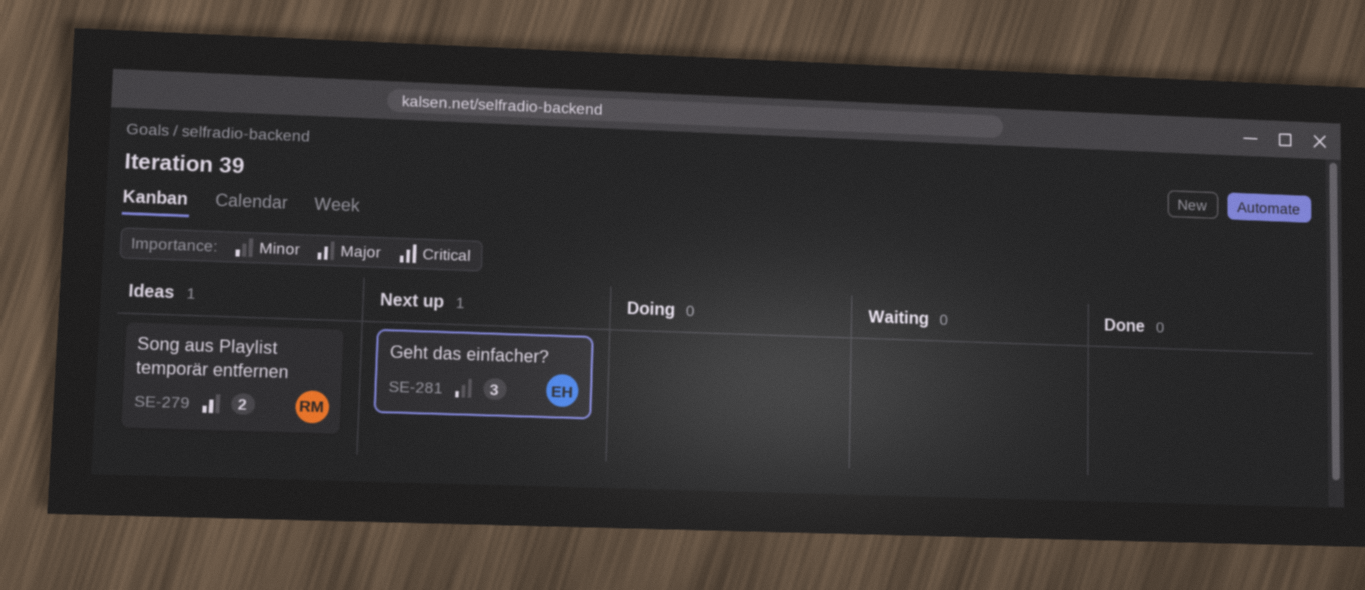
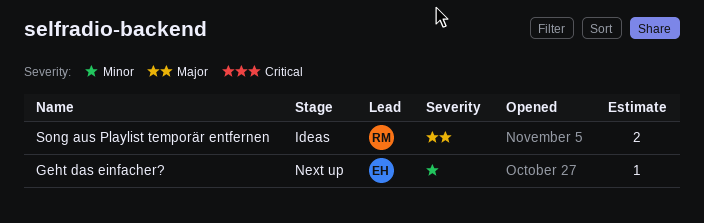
Geht das einfacher?, estimate: 3 -> 1

